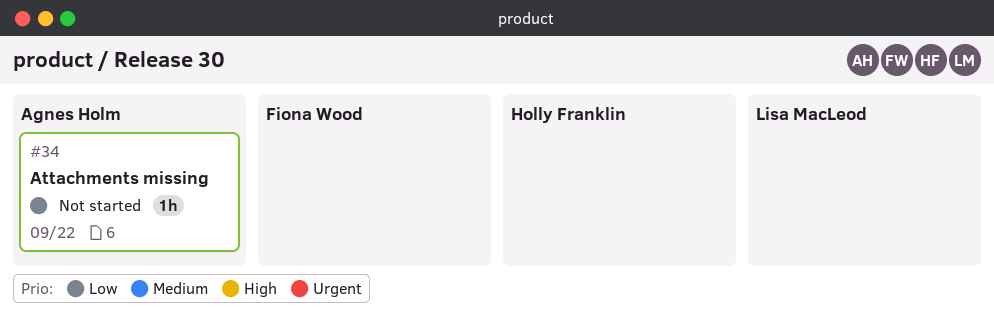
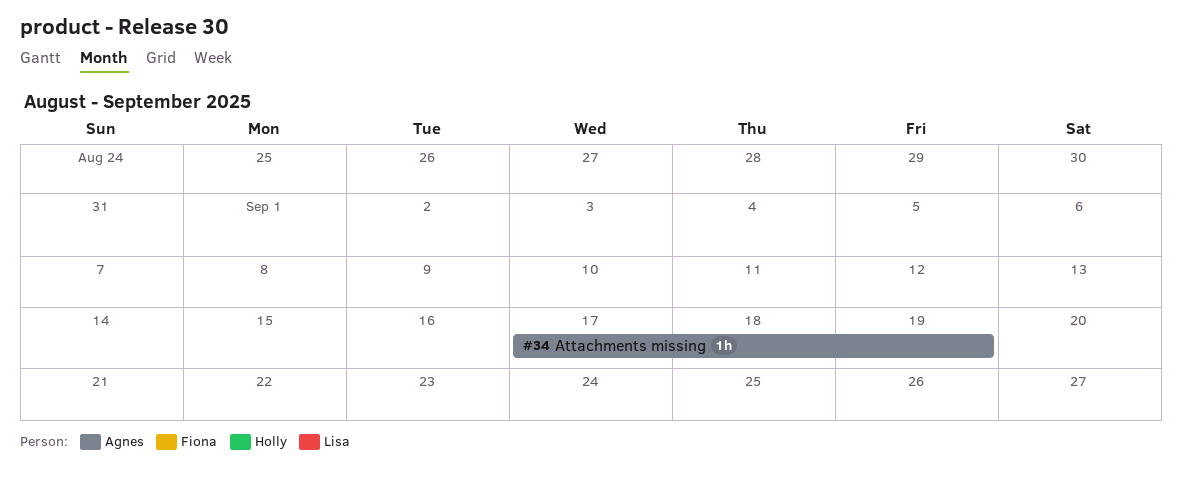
#34, due: Sep 22 -> Sep 19

